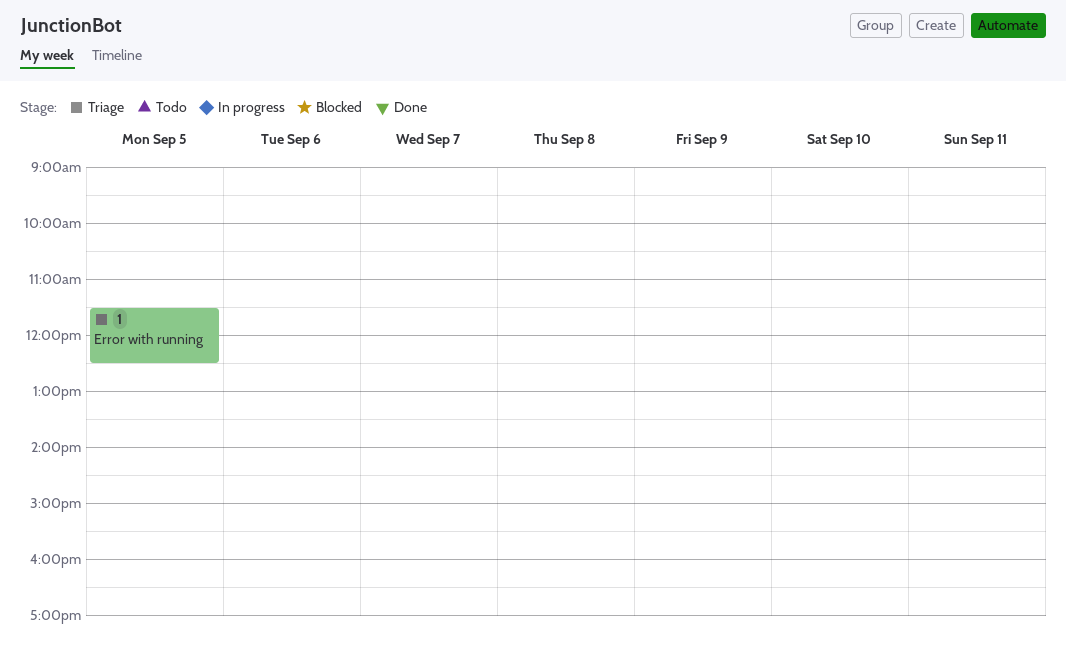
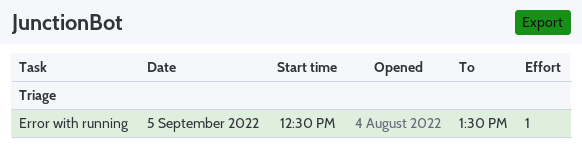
Error with running, begins: 11:30 -> 12:30
Error with running, ends: 12:30 -> 13:30

